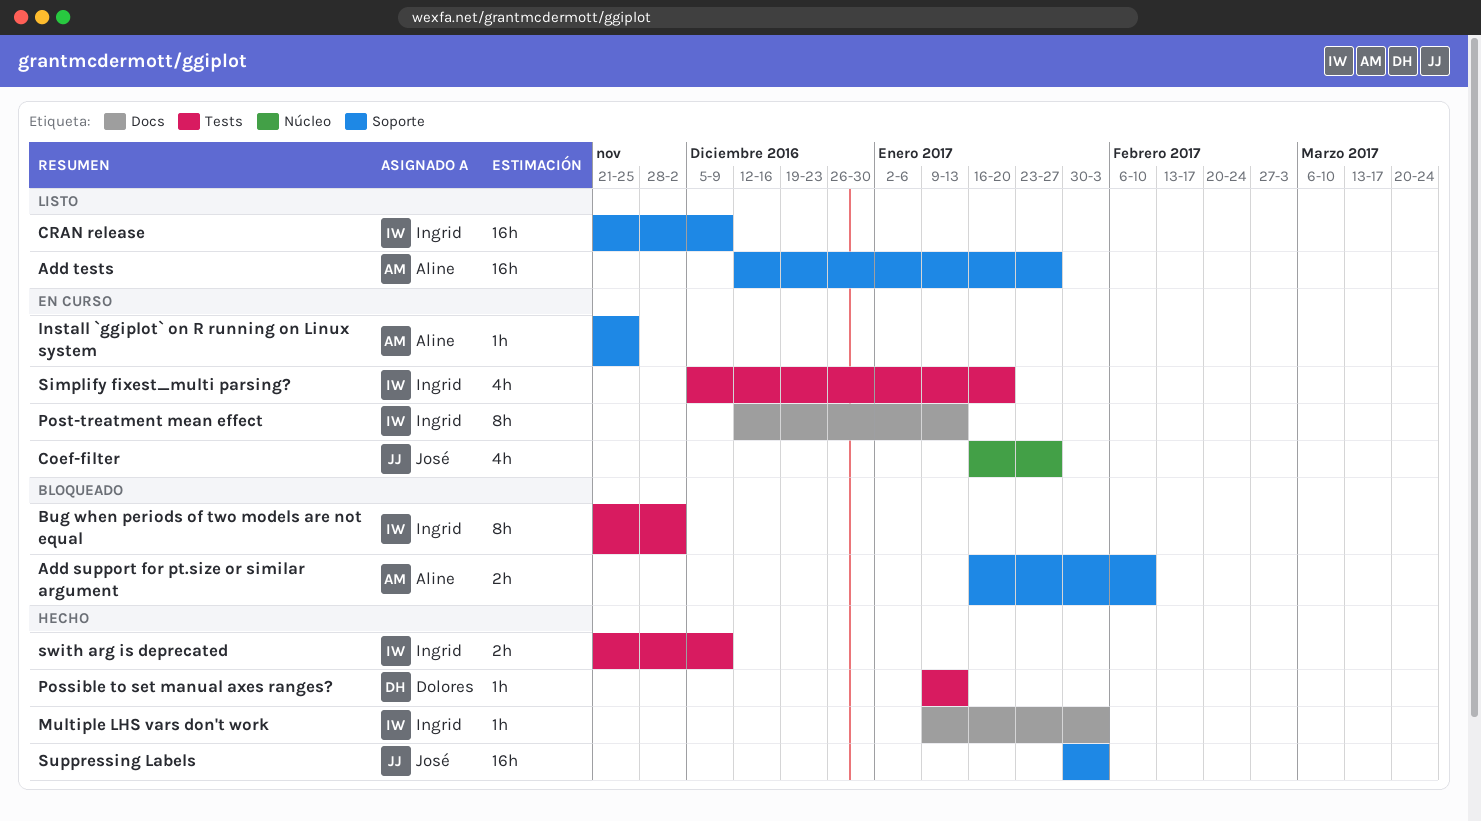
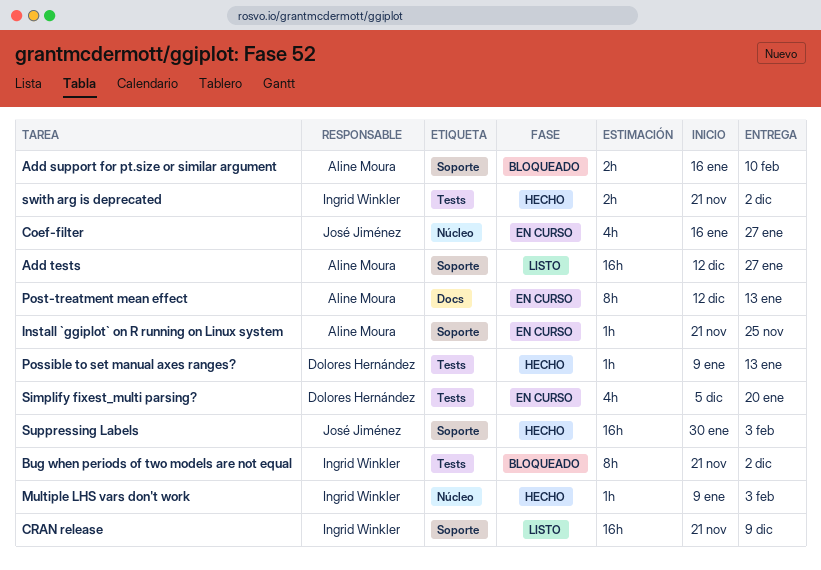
Multiple LHS vars don't work, label: Docs -> Núcleo
Post-treatment mean effect, owner: Ingrid Winkler -> Aline Moura
Simplify fixest_multi parsing?, owner: Ingrid Winkler -> Dolores Hernández
swith arg is deprecated, due: Dec 9 -> Dec 2

